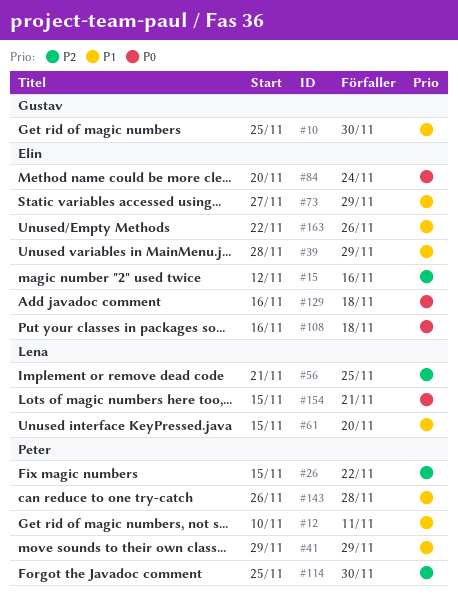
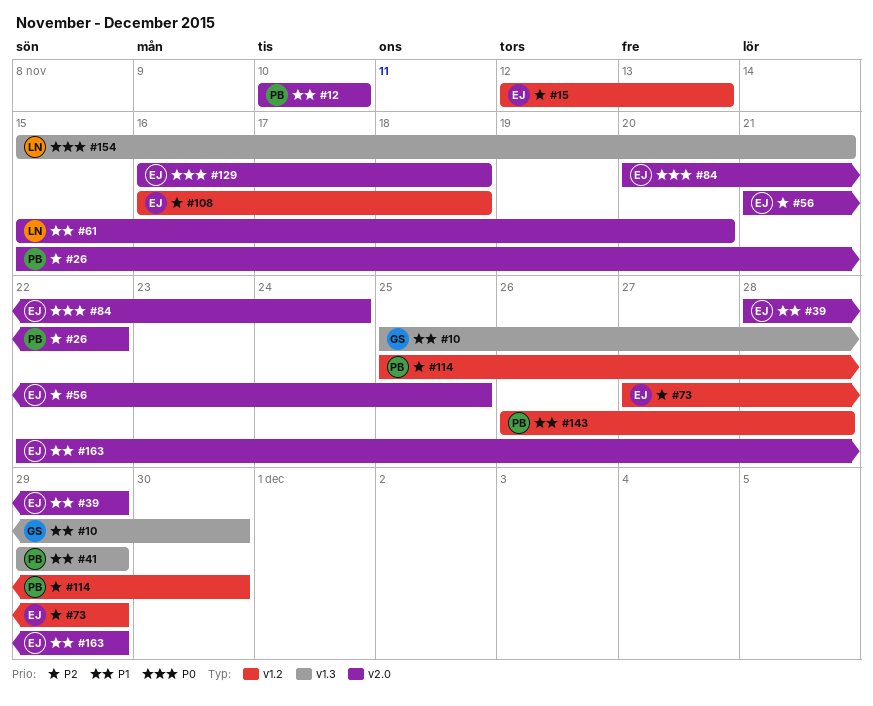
#12, due: Nov 11 -> Nov 10
#15, due: Nov 16 -> Nov 13
#56, owner: Lena -> Elin
#73, priority: P1 -> P2
#108, priority: P0 -> P2
#163, due: Nov 26 -> Nov 29

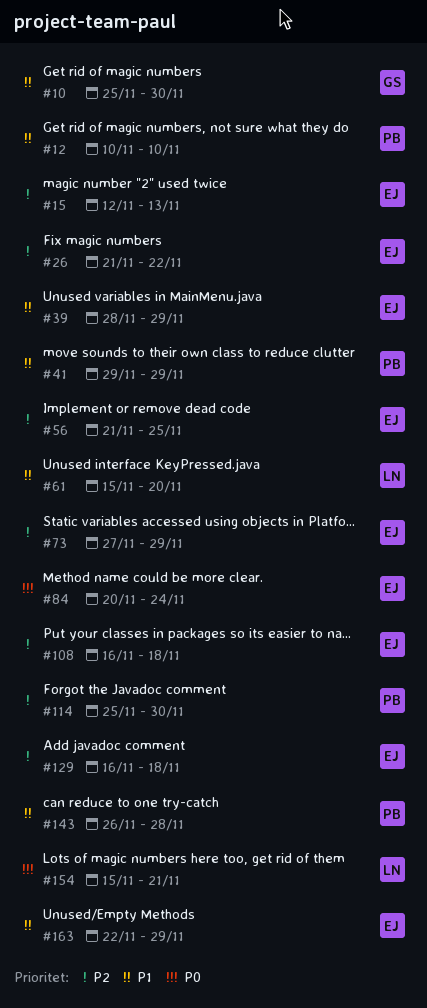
#26, owner: PB -> EJ
#26, start: Nov 15 -> Nov 21
#129, priority: P0 -> P2

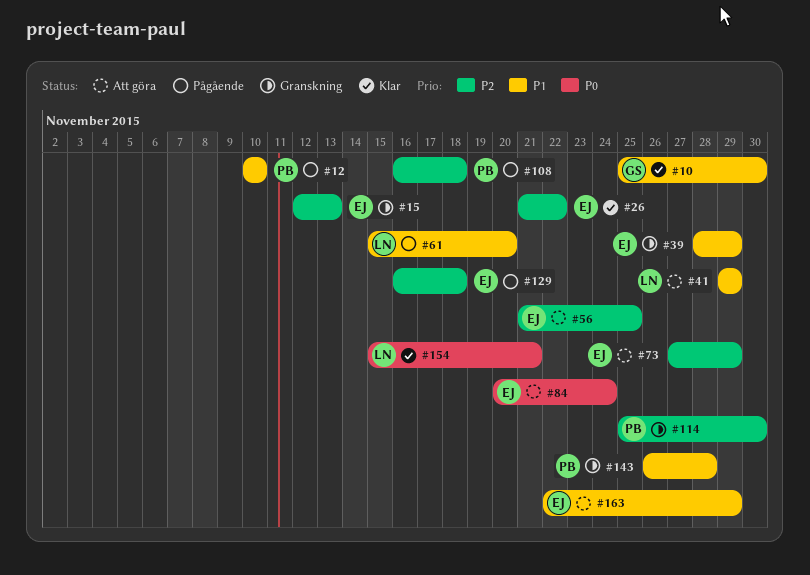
#41, owner: PB -> LN
#108, owner: EJ -> PB

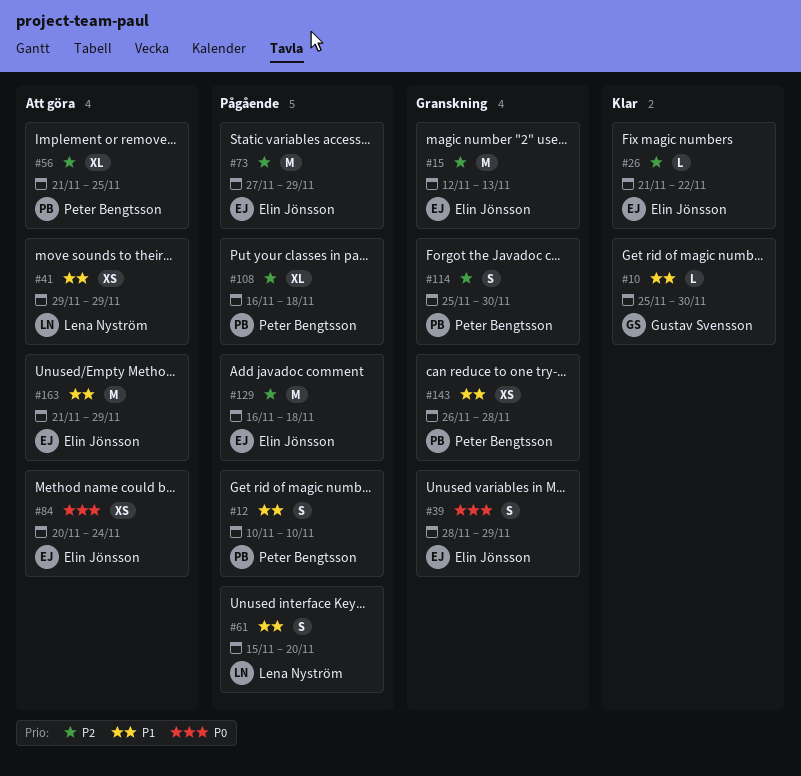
#39, priority: P1 -> P0
#56, owner: Elin Jönsson -> Peter Bengtsson
#73, status: Att göra -> Pågående
#154: present -> none
#163, start: Nov 22 -> Nov 21

